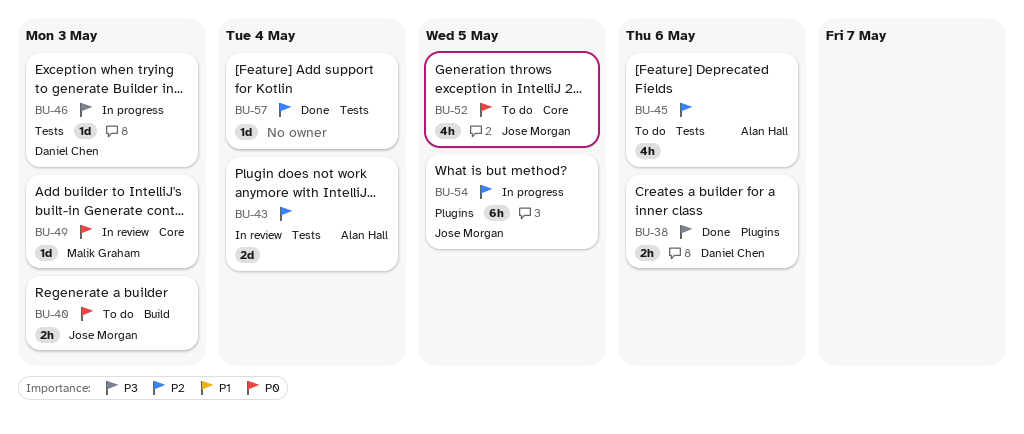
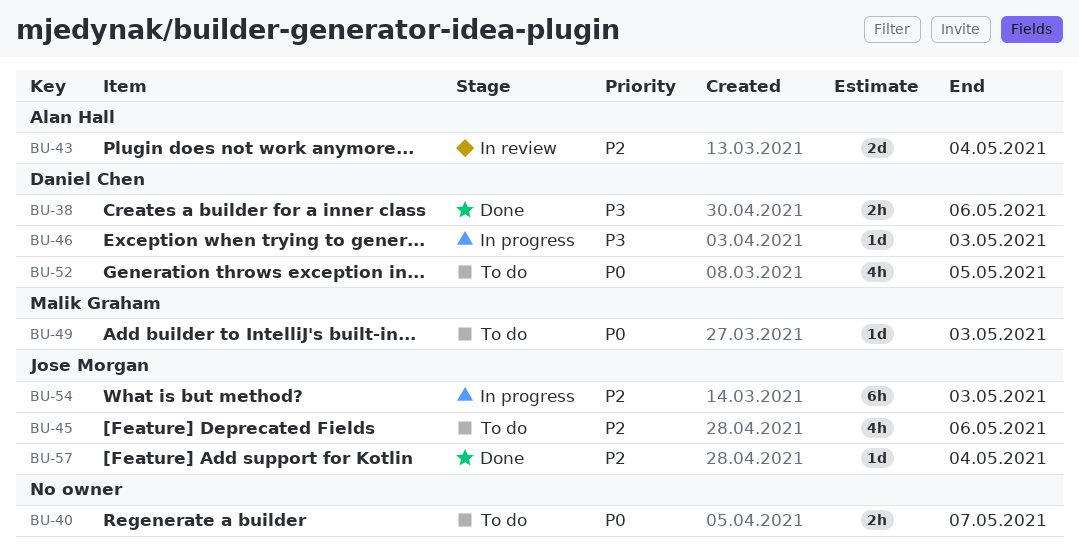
BU-40, owner: Jose Morgan -> none
BU-40, due: May 3 -> May 7
BU-45, owner: Alan Hall -> Jose Morgan
BU-49, status: In review -> To do
BU-52, owner: Jose Morgan -> Daniel Chen
BU-54, due: May 5 -> May 3
BU-57, owner: none -> Jose Morgan

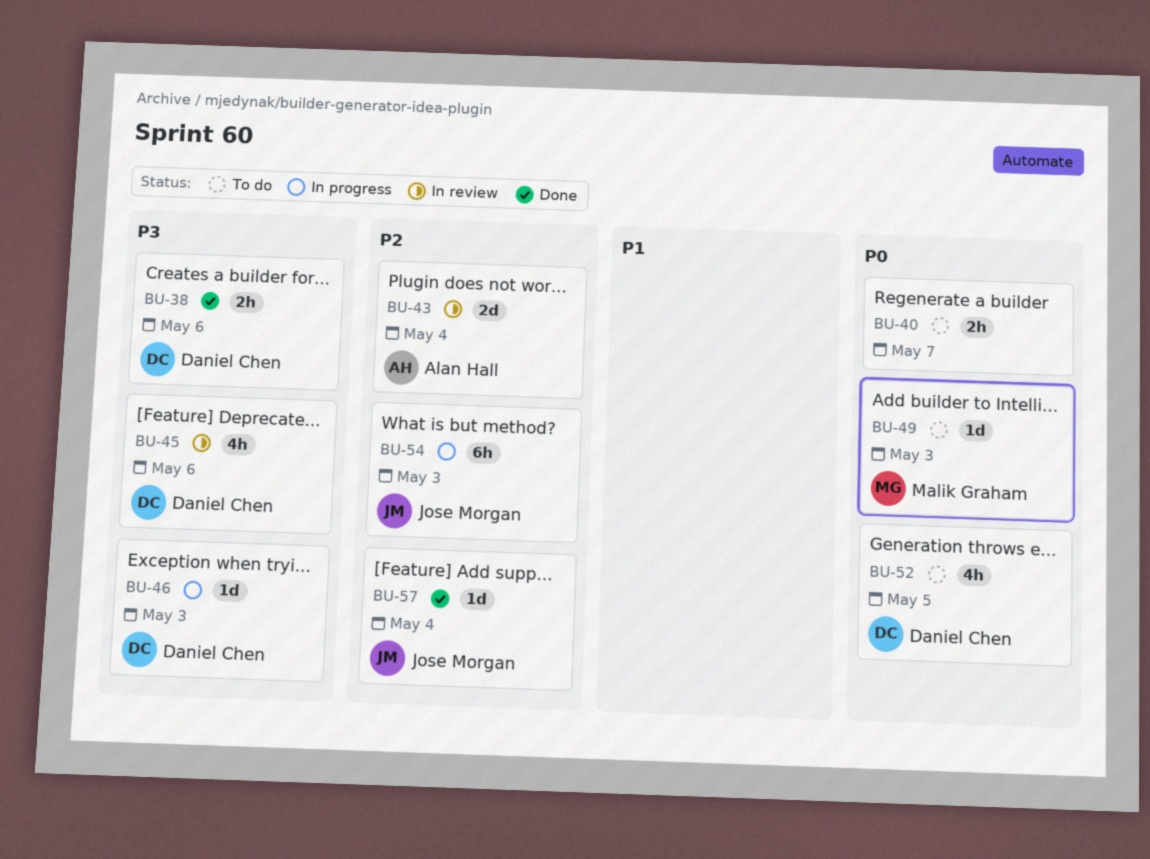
BU-45, status: To do -> In review
BU-45, owner: Jose Morgan -> Daniel Chen
BU-45, priority: P2 -> P3

